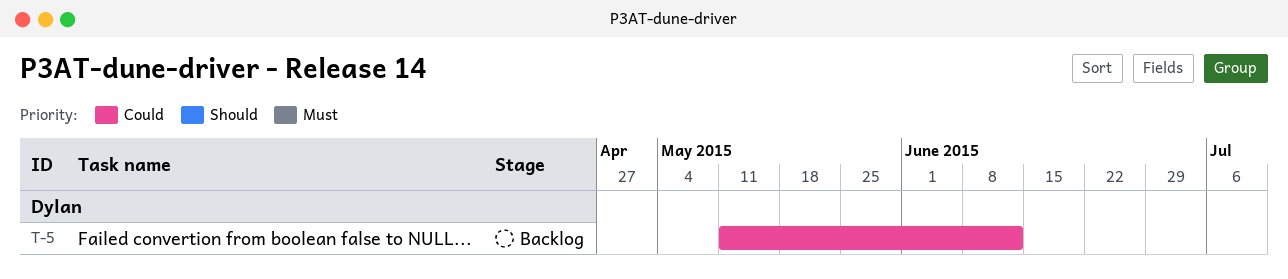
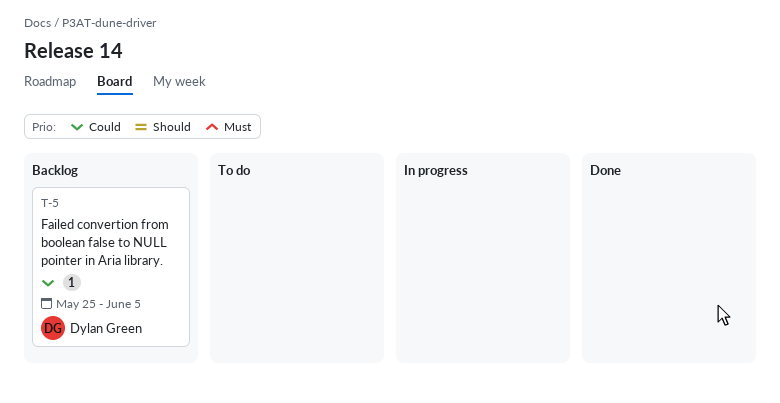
T-5, start: May 11 -> May 25
T-5, due: Jun 12 -> Jun 5

